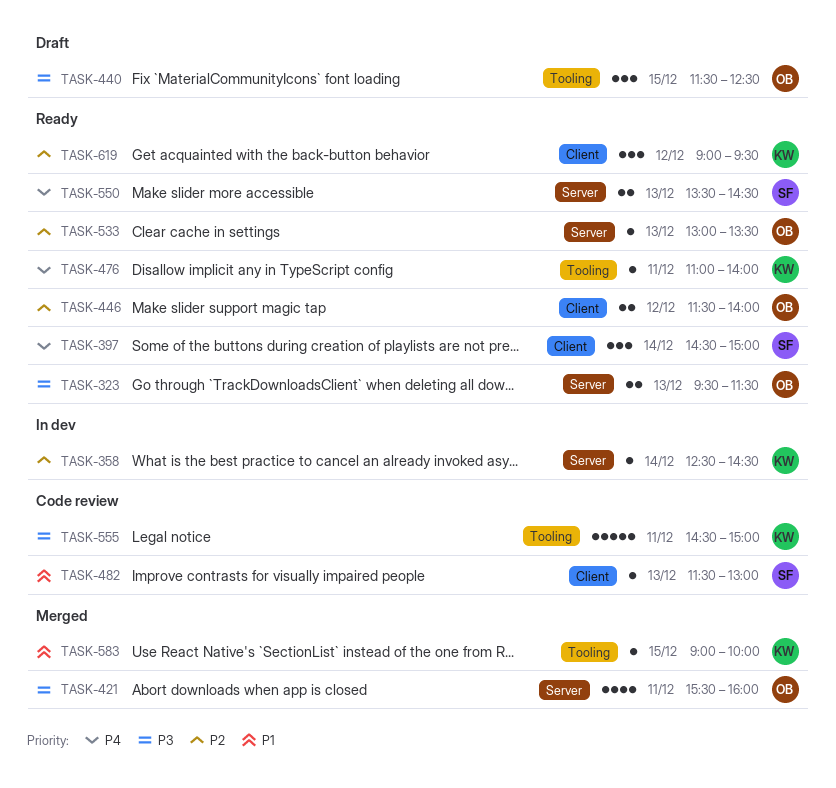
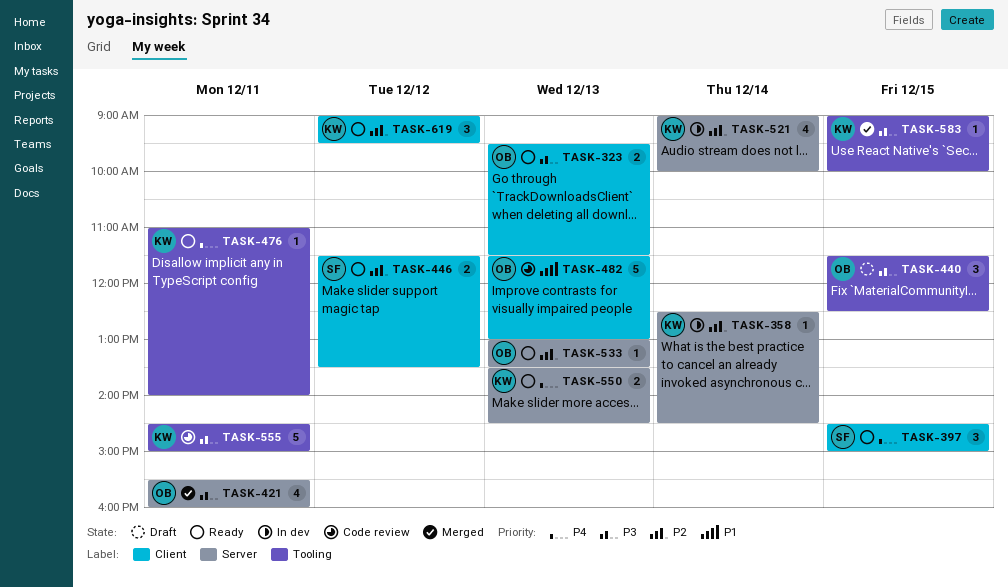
TASK-323, label: Server -> Client
TASK-397, day: Dec 14 -> Dec 15
TASK-446, owner: OB -> SF
TASK-446, ends: 14:00 -> 13:30
TASK-482, owner: SF -> OB
TASK-482, estimate: 1 -> 5
TASK-521: none -> present
TASK-550, owner: SF -> KW
TASK-583, priority: P1 -> P3

